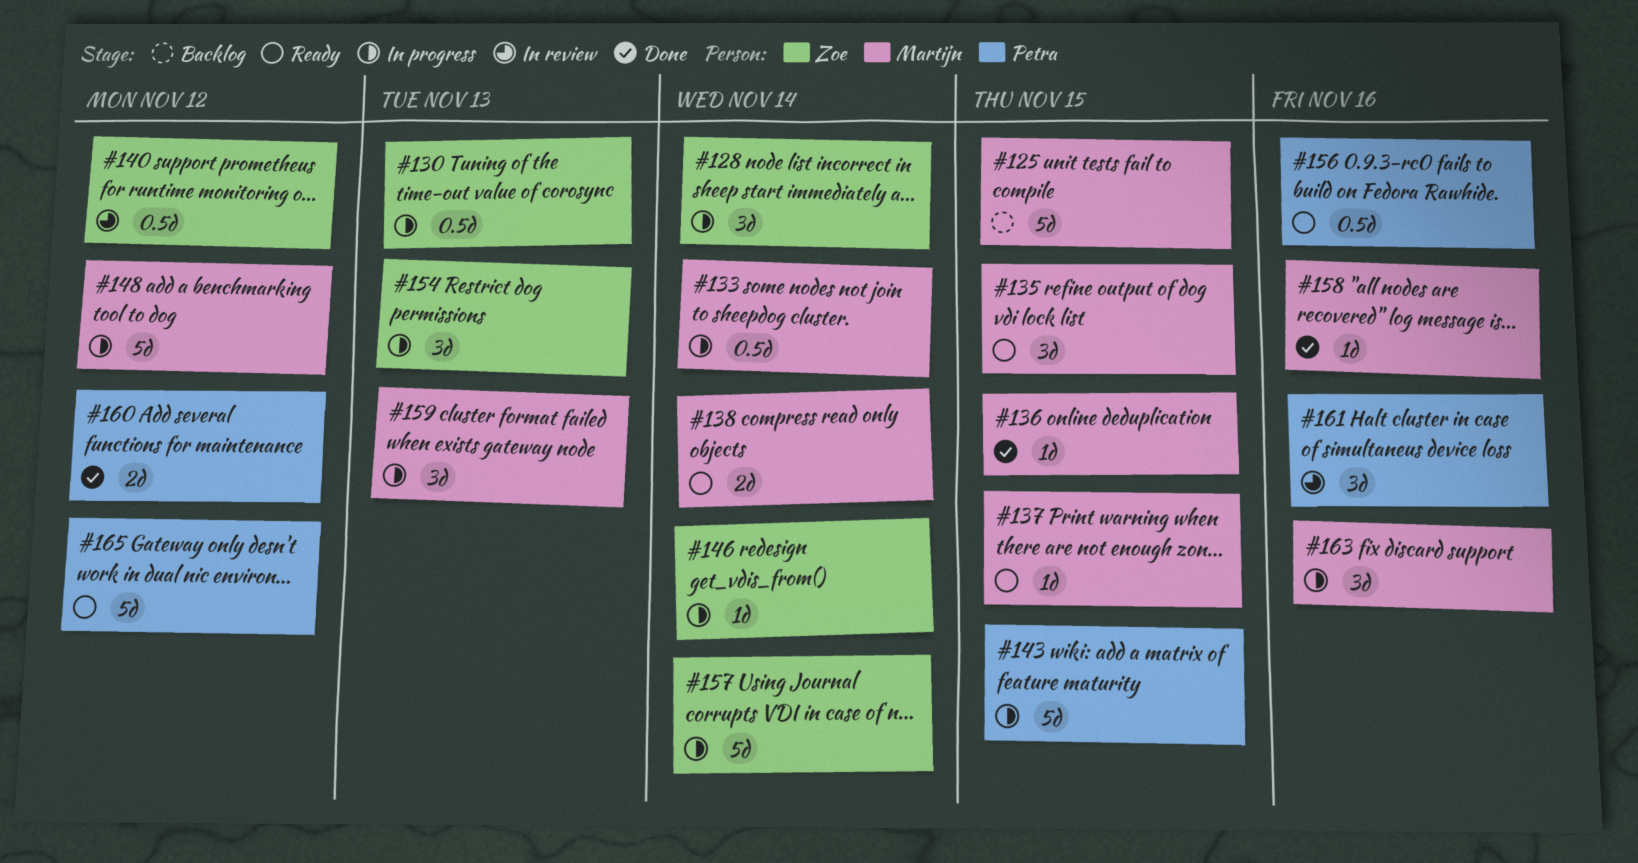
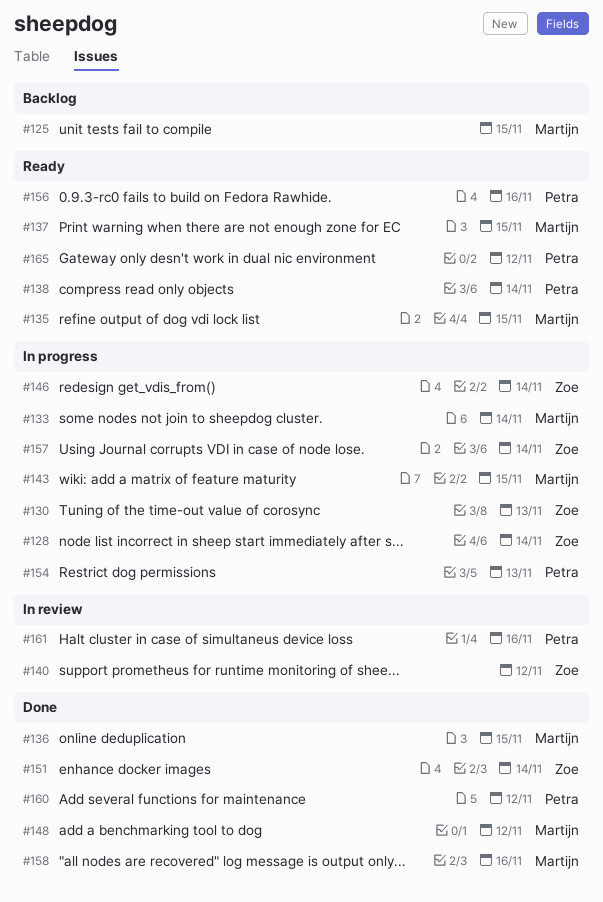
#138, owner: Martijn -> Petra
#143, owner: Petra -> Martijn
#148, status: In progress -> Done
#151: none -> present
#154, owner: Zoe -> Petra
#159: present -> none
#163: present -> none

